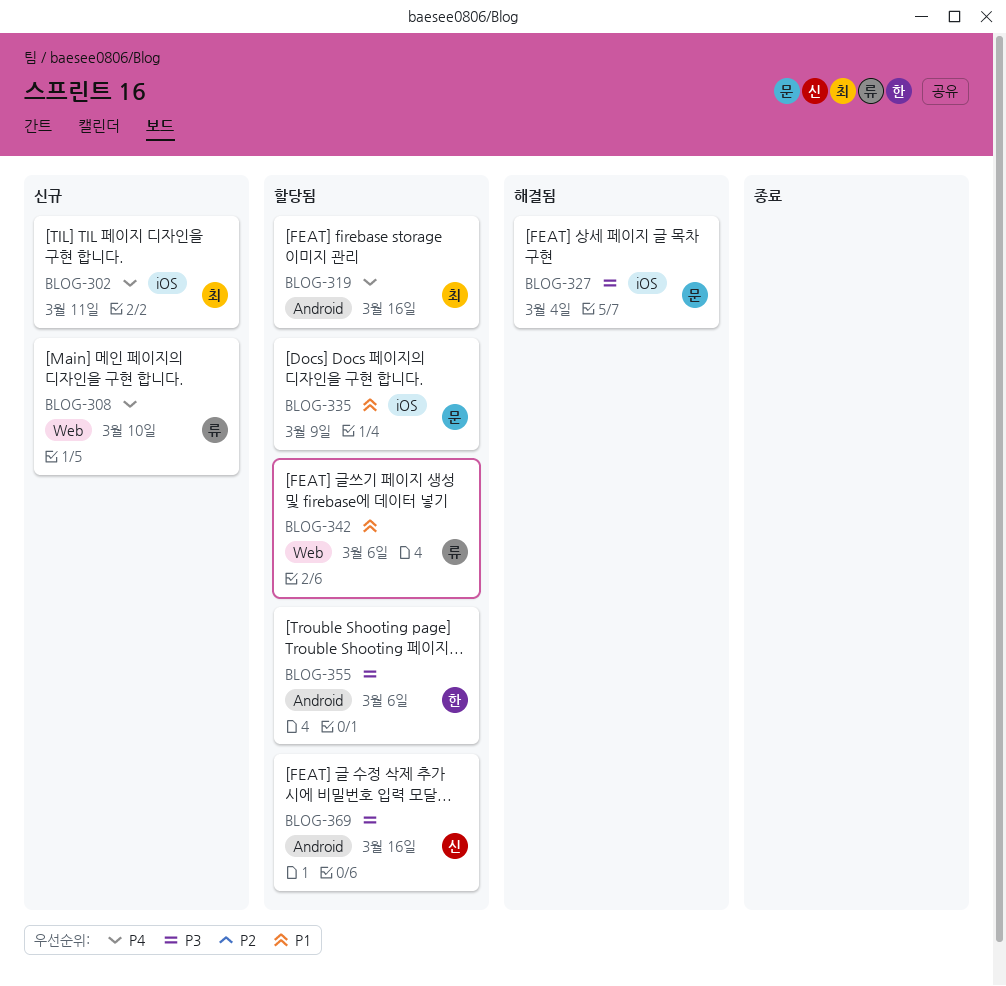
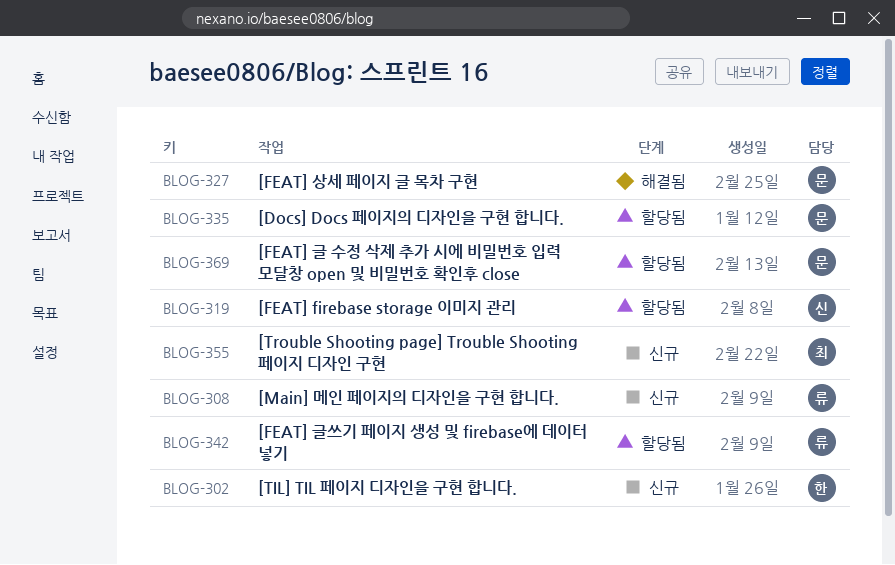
BLOG-302, owner: 최 -> 한
BLOG-319, owner: 최 -> 신
BLOG-355, status: 할당됨 -> 신규
BLOG-355, owner: 한 -> 최
BLOG-369, owner: 신 -> 문

